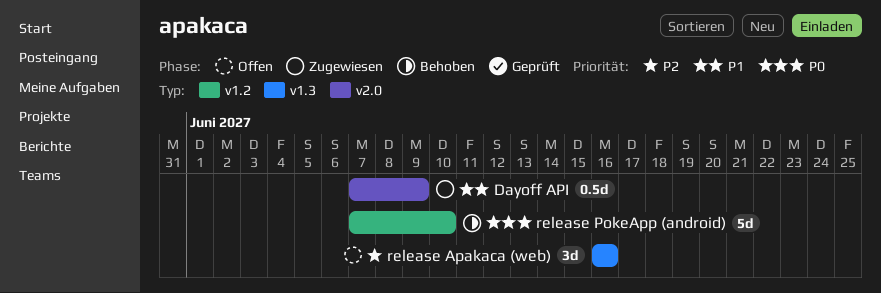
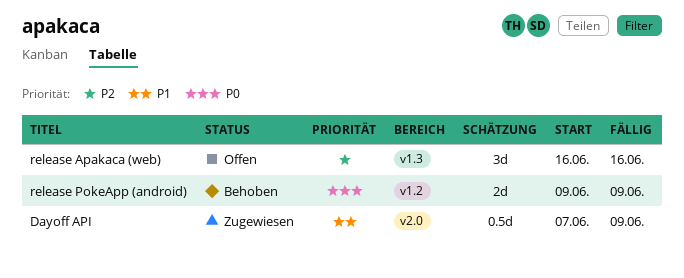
release PokeApp (android), estimate: 5d -> 2d
release PokeApp (android), start: Jun 7 -> Jun 9
release PokeApp (android), due: Jun 10 -> Jun 9

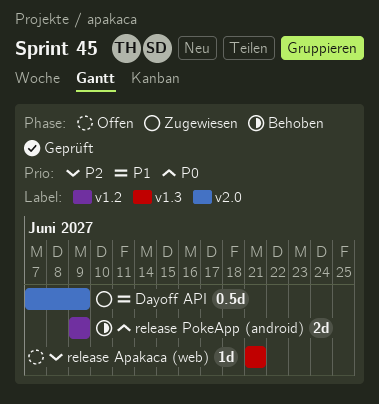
release Apakaca (web), estimate: 3d -> 1d
release Apakaca (web), start: Jun 16 -> Jun 21
release Apakaca (web), due: Jun 16 -> Jun 21

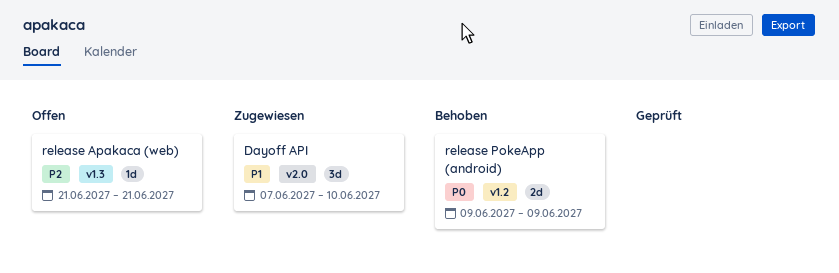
Dayoff API, estimate: 0.5d -> 3d
Dayoff API, due: Jun 9 -> Jun 10

